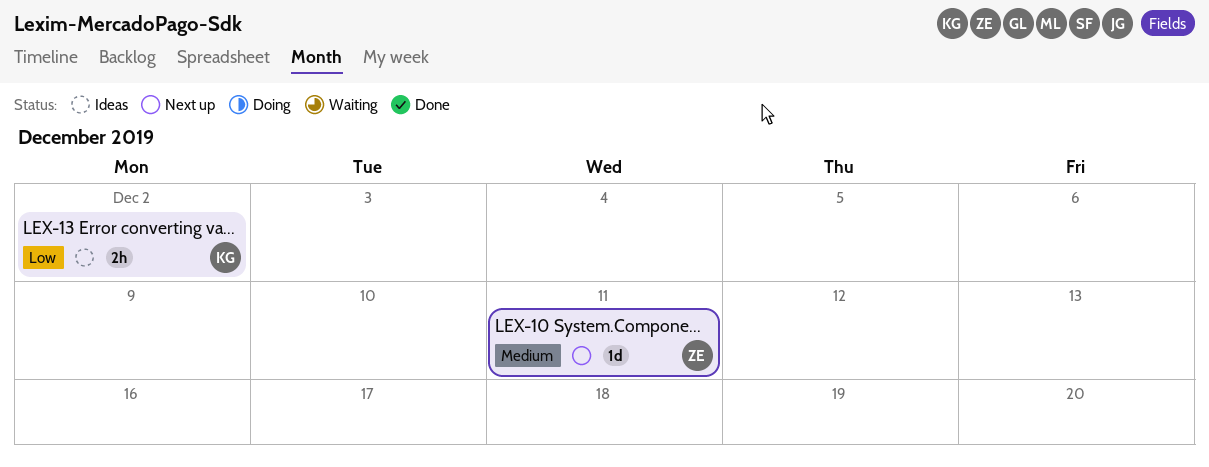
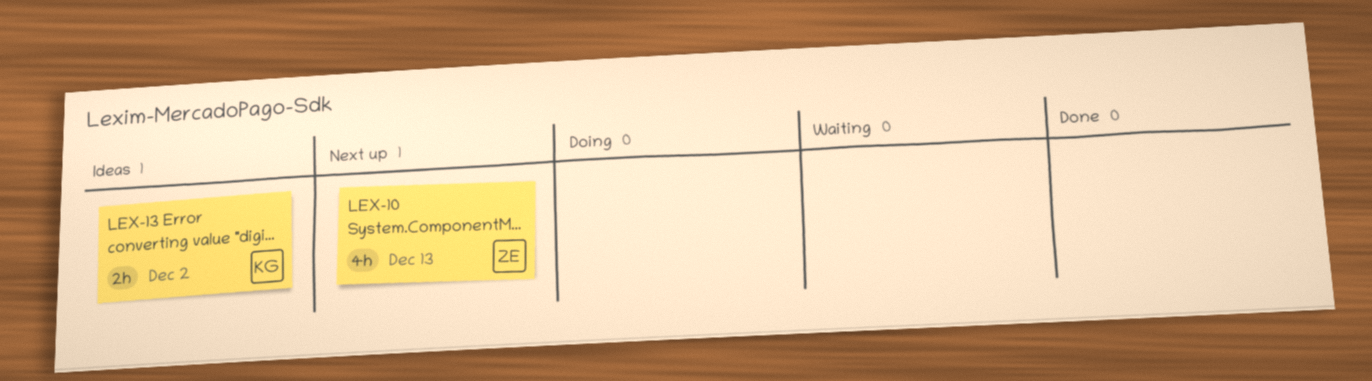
LEX-10, estimate: 1d -> 4h
LEX-10, due: Dec 11 -> Dec 13

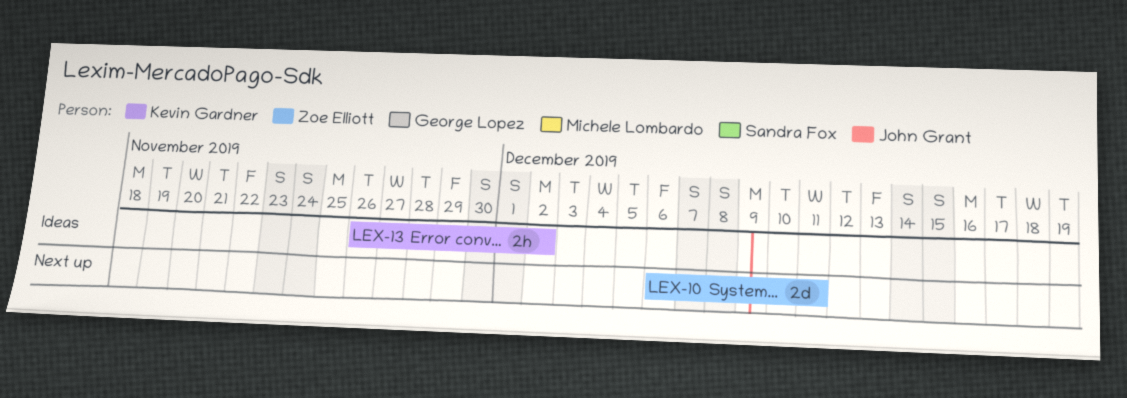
LEX-10, estimate: 4h -> 2d
LEX-10, due: Dec 13 -> Dec 11

